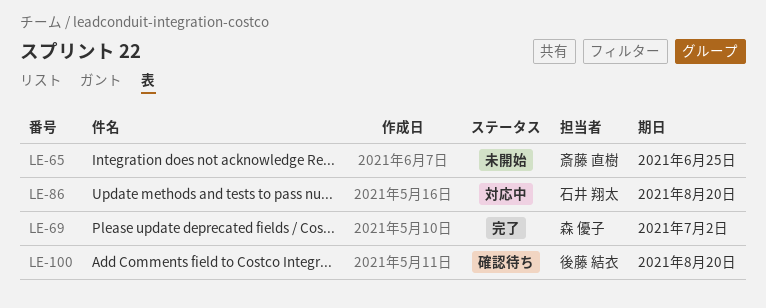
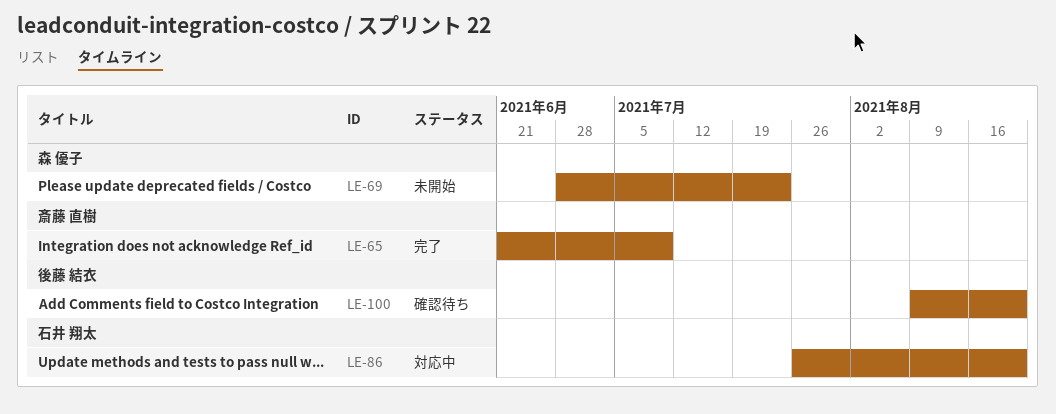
LE-65, status: 未開始 -> 完了
LE-65, due: Jun 25 -> Jul 9
LE-69, status: 完了 -> 未開始
LE-69, due: Jul 2 -> Jul 23

